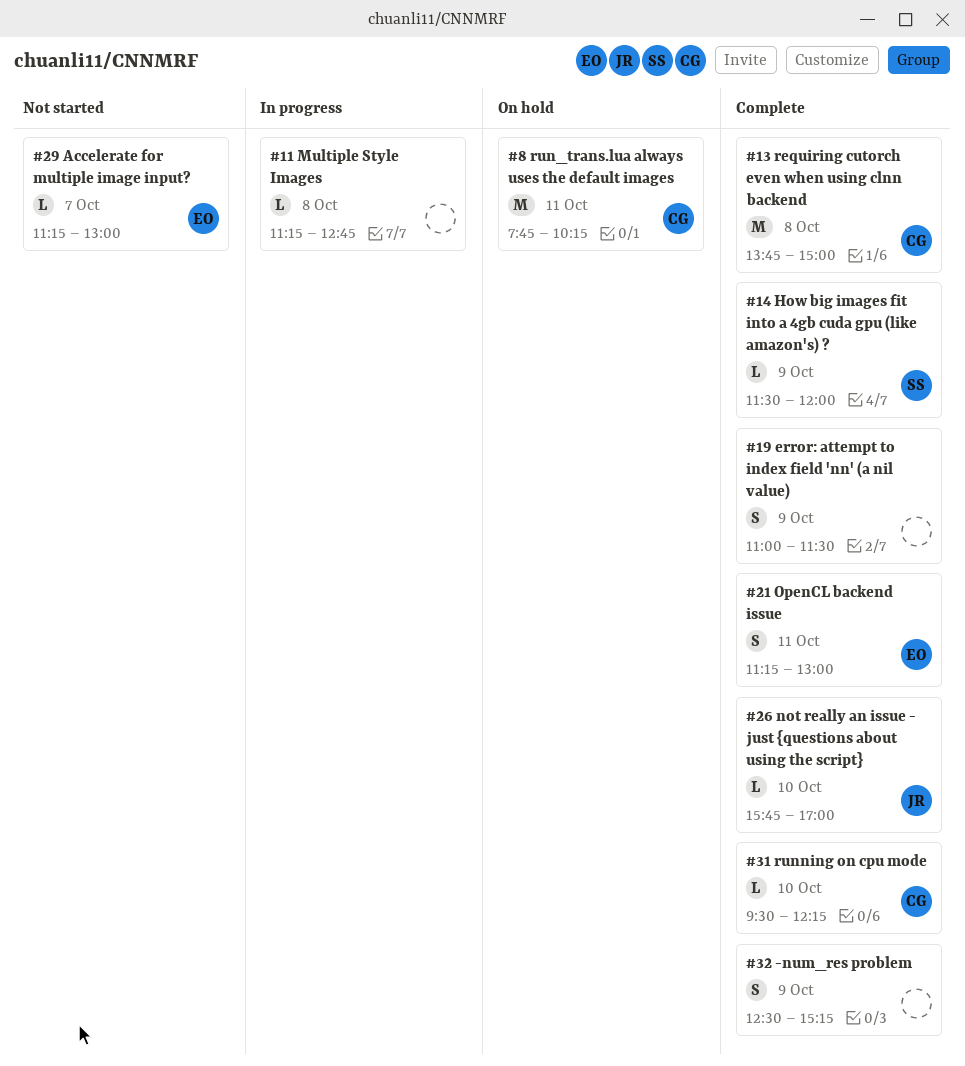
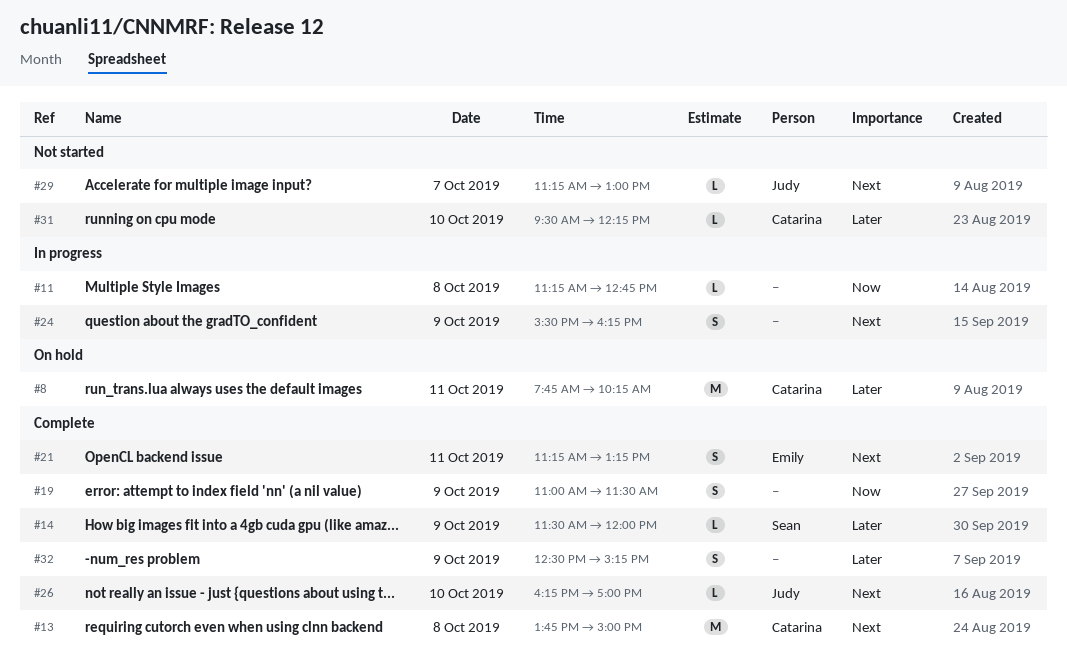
#21, ends: 13:00 -> 13:15
#24: none -> present
#26, begins: 15:45 -> 16:15
#29, owner: Emily -> Judy
#31, status: Complete -> Not started

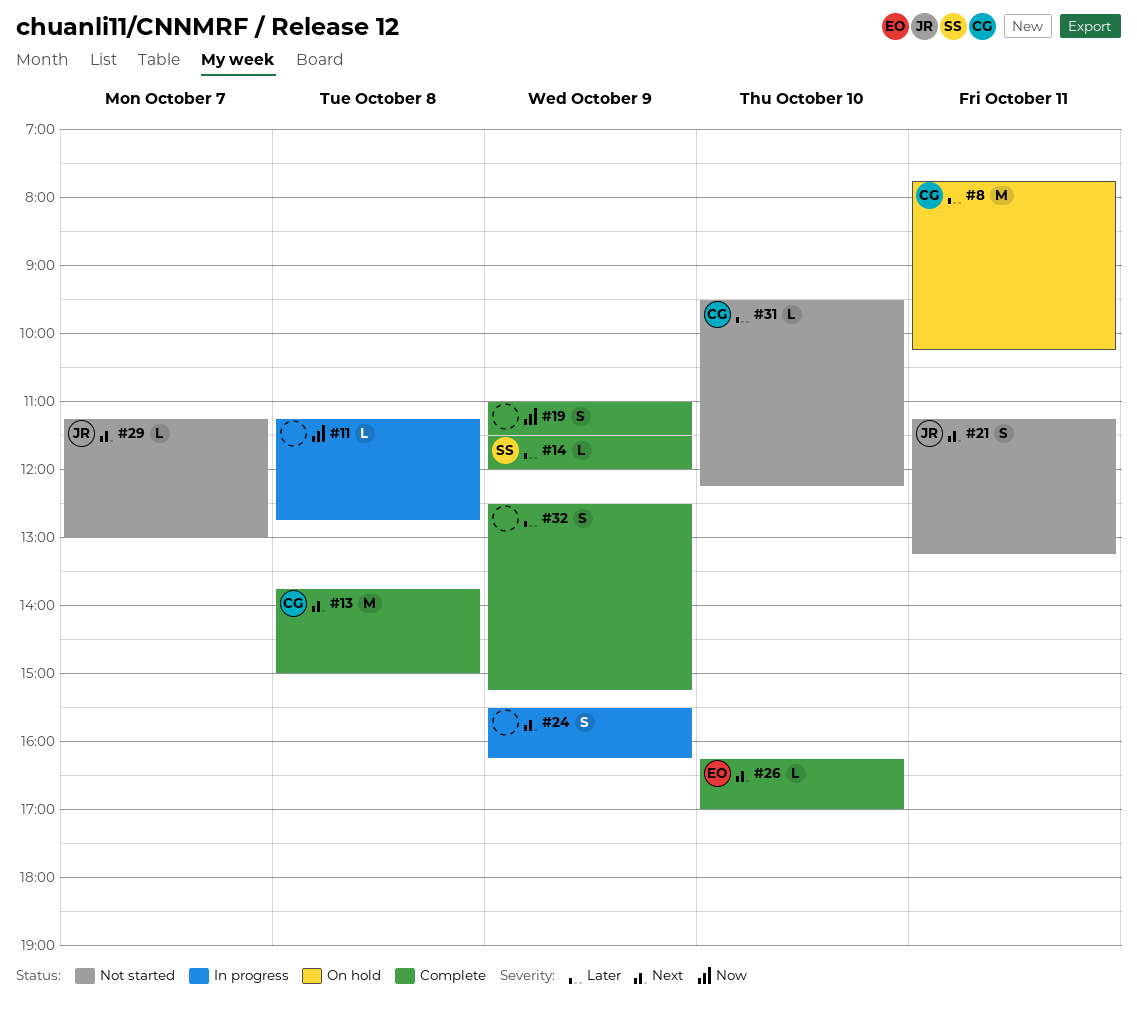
#21, status: Complete -> Not started
#21, owner: Emily -> Judy
#26, owner: Judy -> Emily

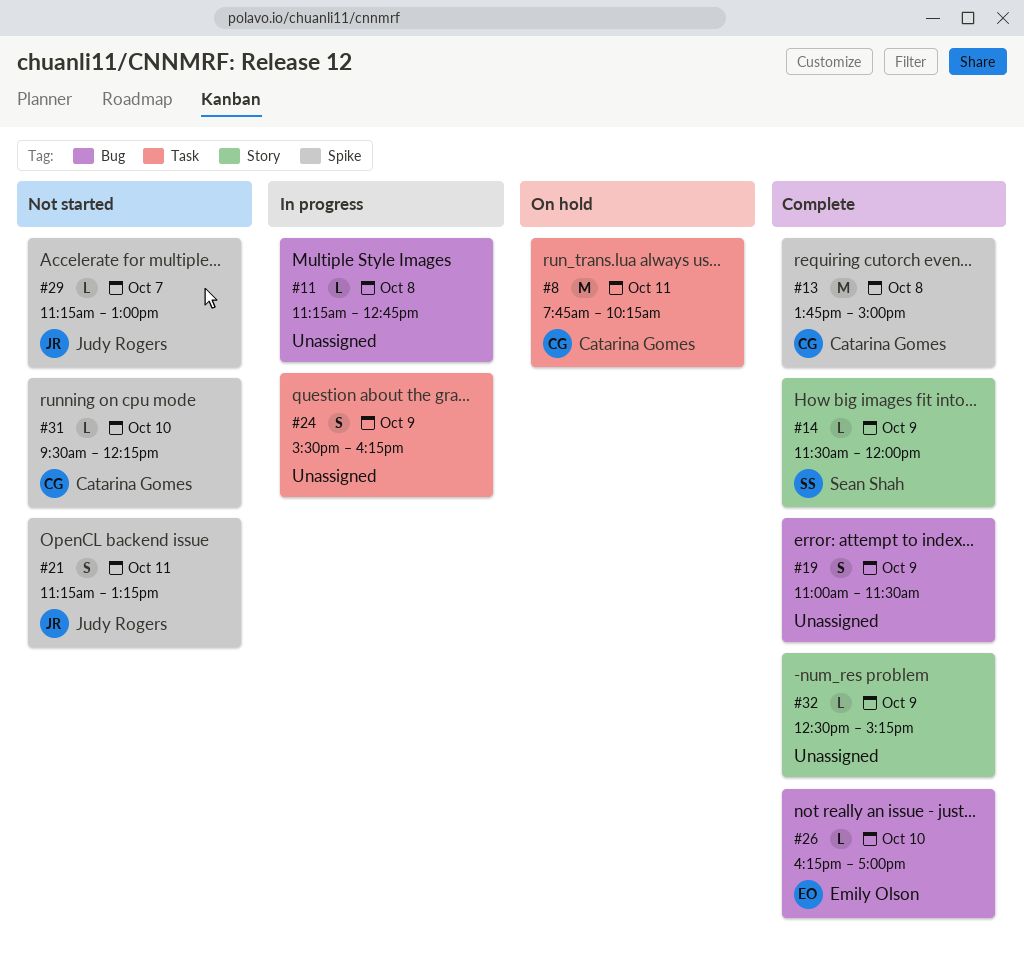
#32, estimate: S -> L

